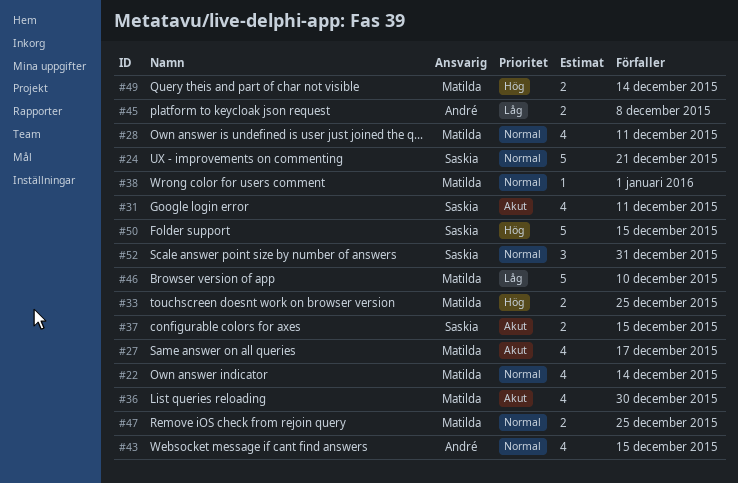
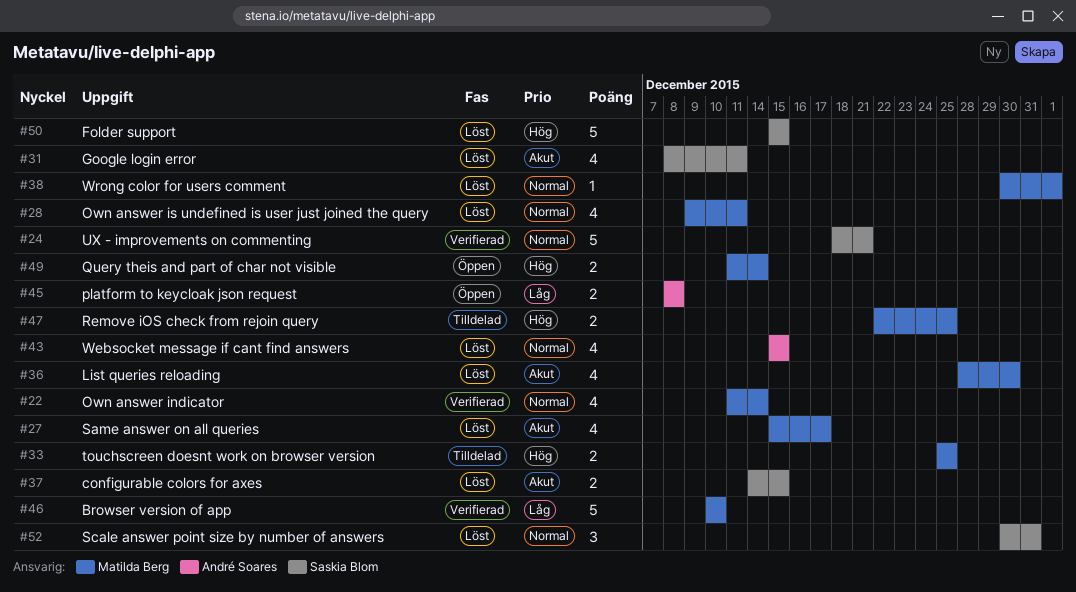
#47, priority: Normal -> Hög

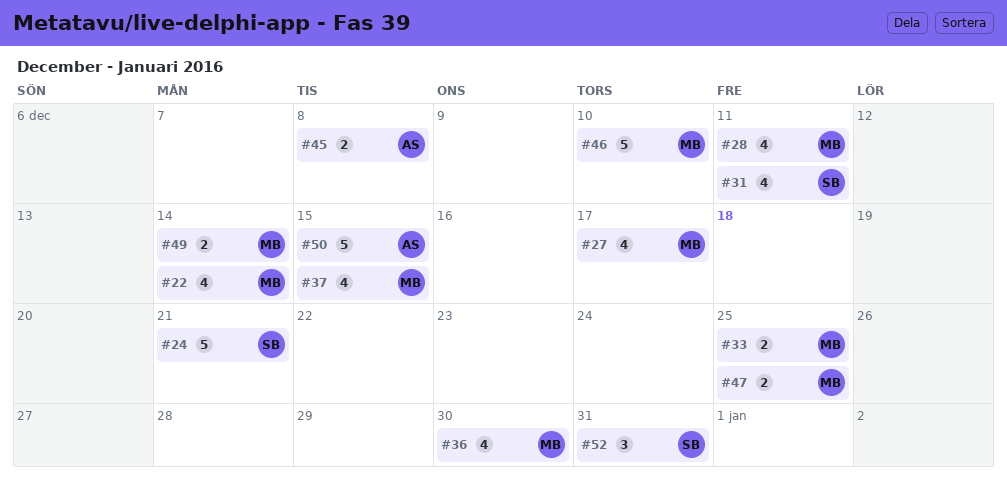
#37, owner: Saskia Blom -> Matilda Berg
#37, estimate: 2 -> 4
#38: present -> none
#43: present -> none
#50, owner: Saskia Blom -> André Soares

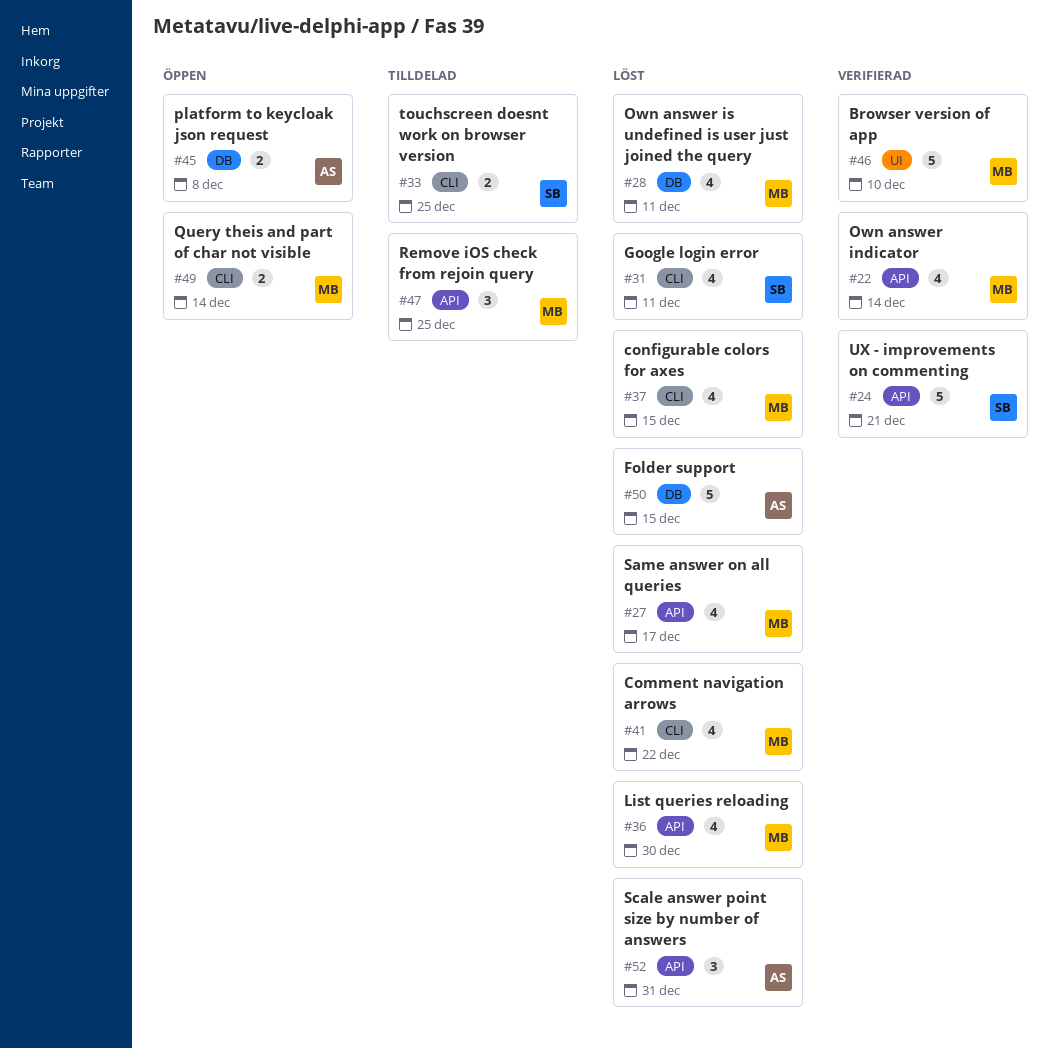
#33, owner: MB -> SB
#41: none -> present
#47, estimate: 2 -> 3
#52, owner: SB -> AS

